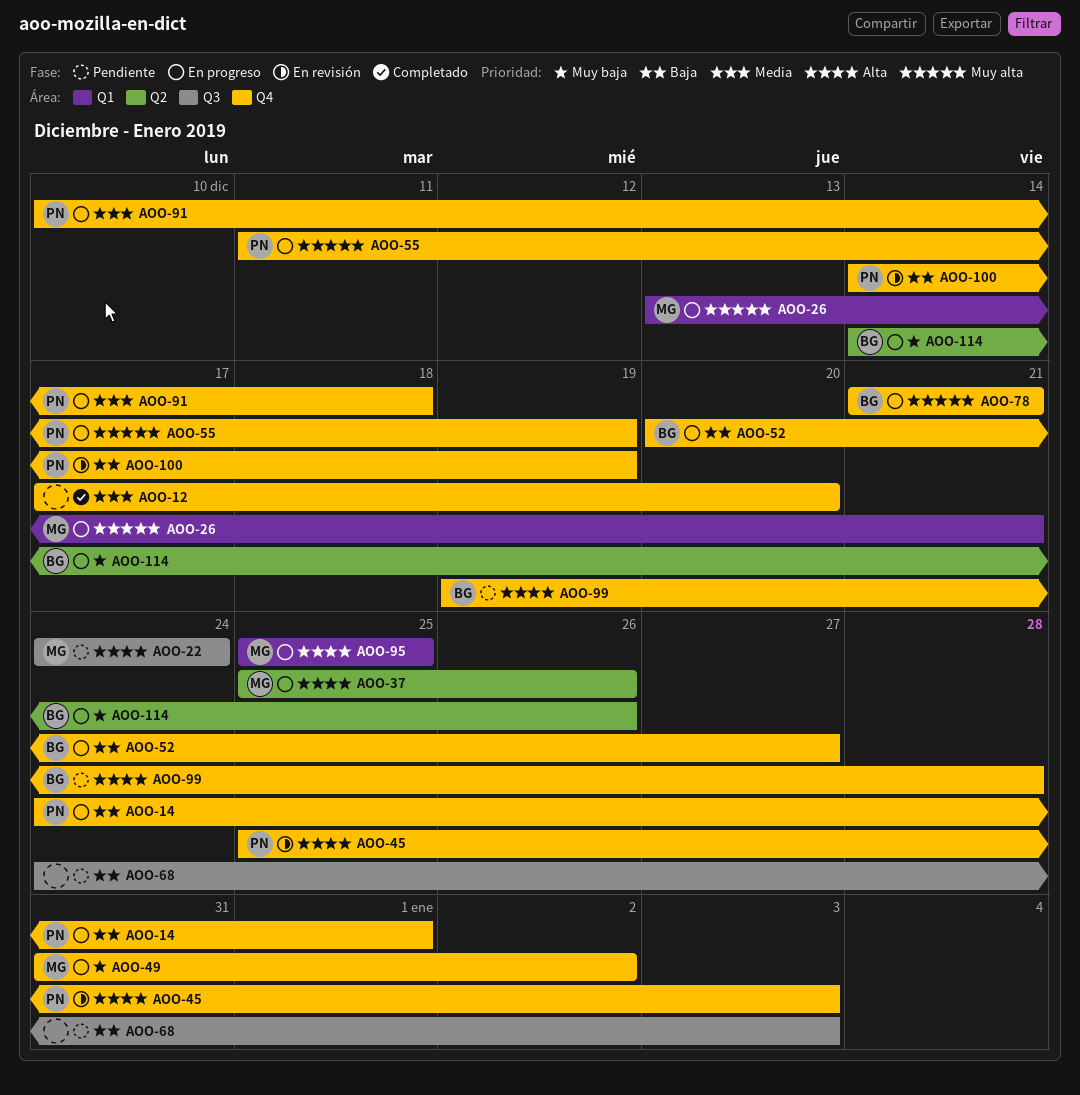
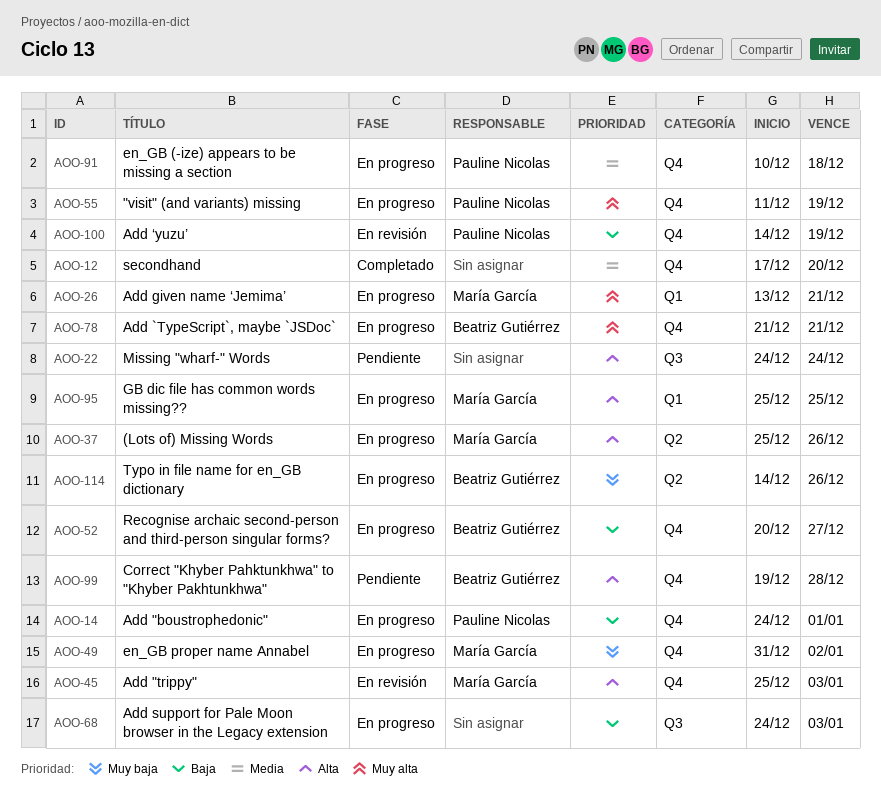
AOO-22, owner: María García -> none
AOO-45, owner: Pauline Nicolas -> María García
AOO-68, status: Pendiente -> En progreso

